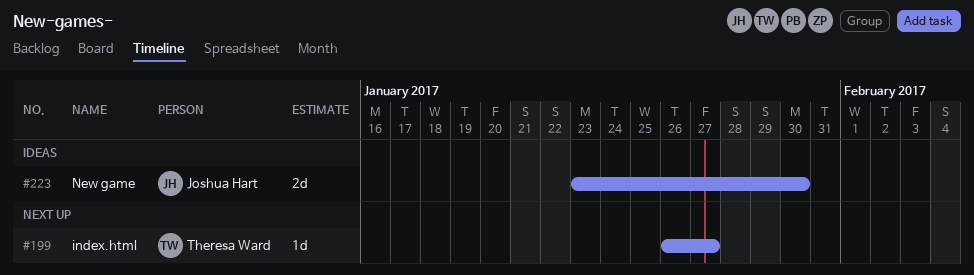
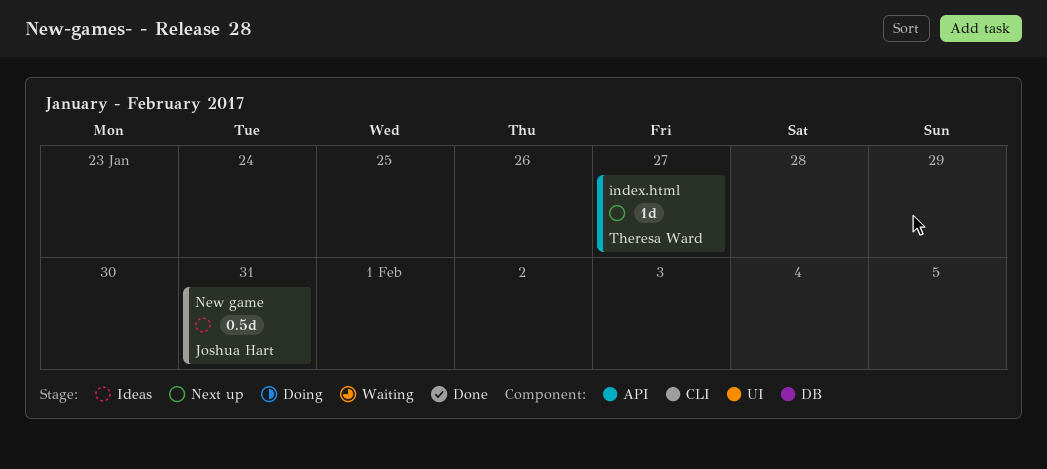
New game, estimate: 2d -> 0.5d
New game, due: Jan 30 -> Jan 31

